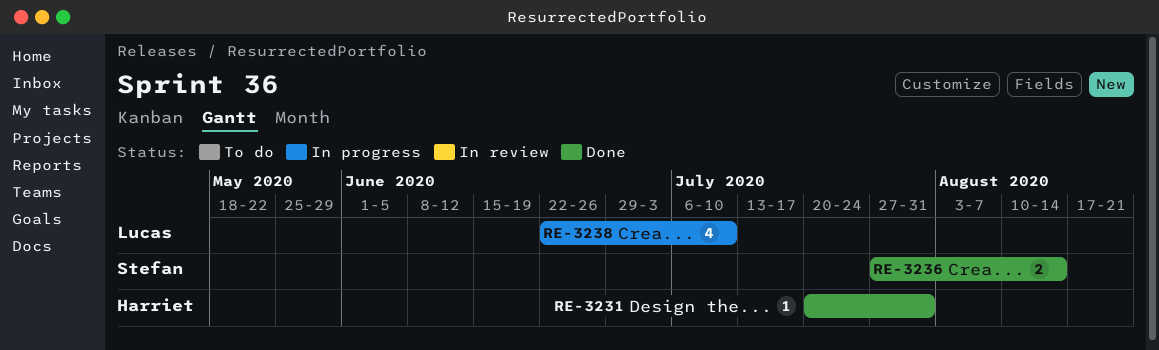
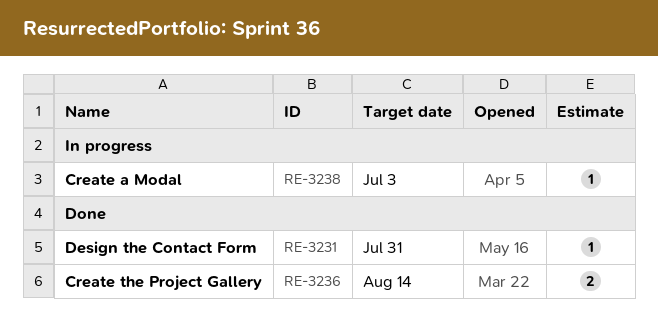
RE-3238, estimate: 4 -> 1
RE-3238, due: Jul 10 -> Jul 3

